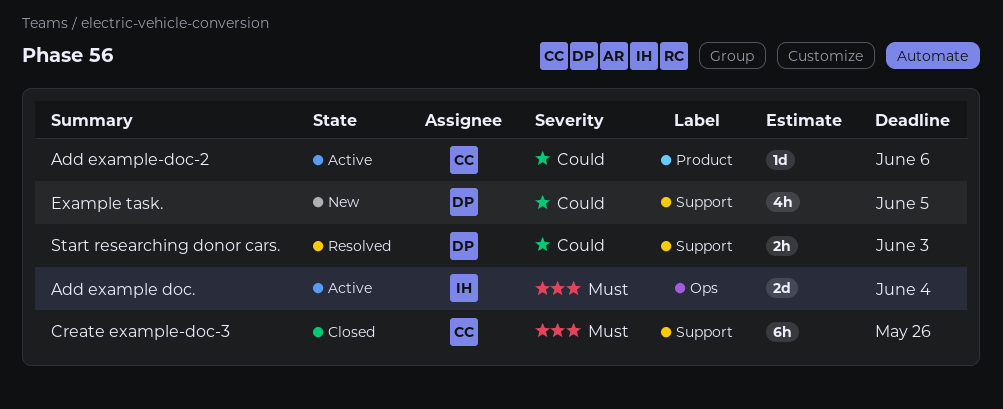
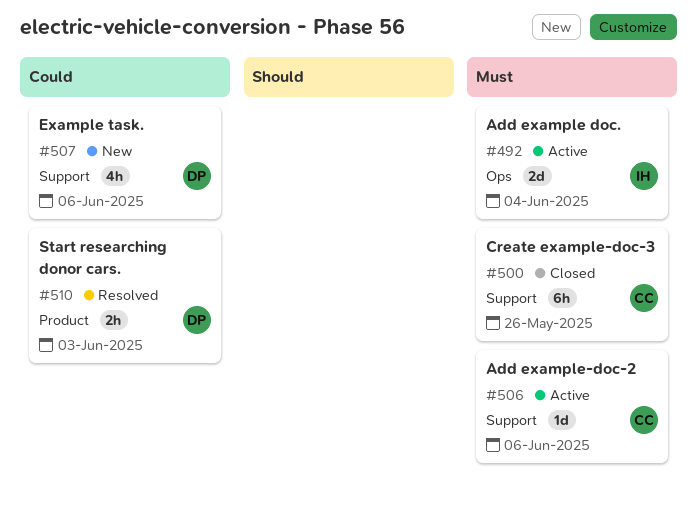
Add example-doc-2, priority: Could -> Must
Add example-doc-2, label: Product -> Support
Example task., due: Jun 5 -> Jun 6
Start researching donor cars., label: Support -> Product

